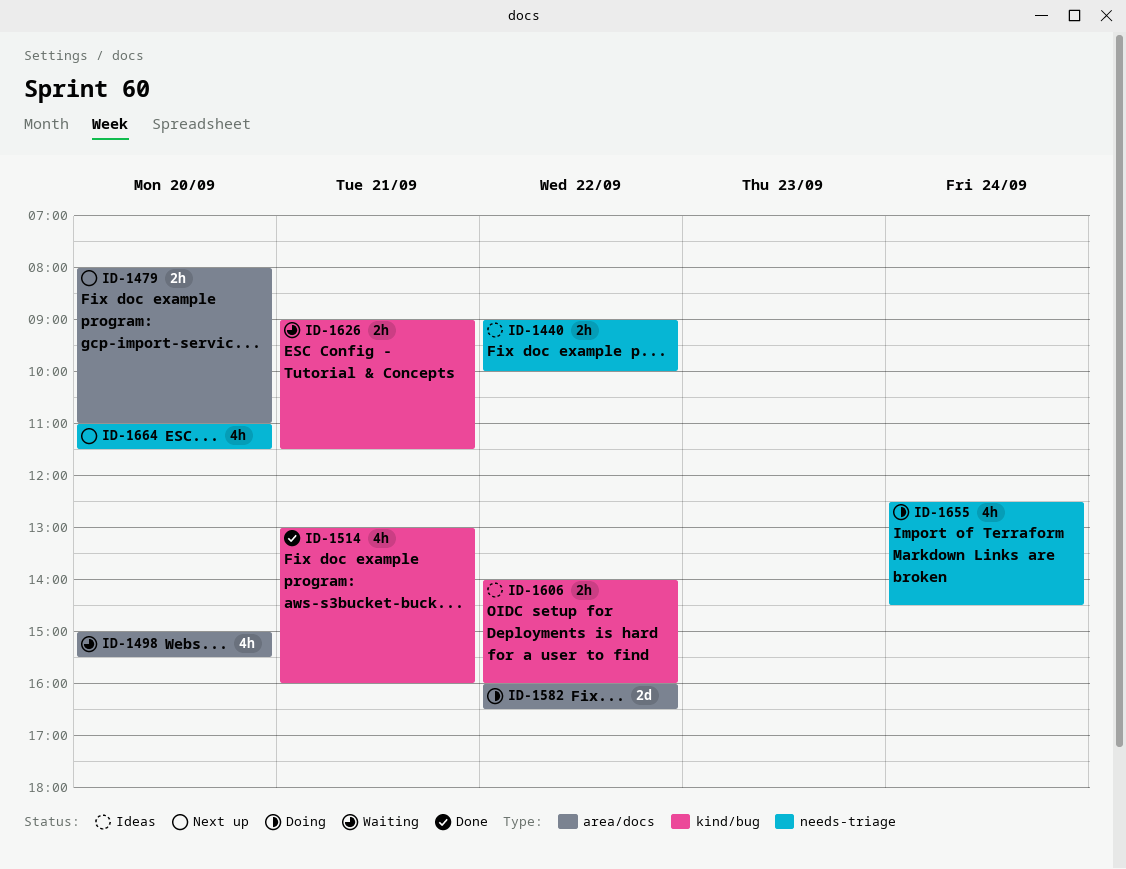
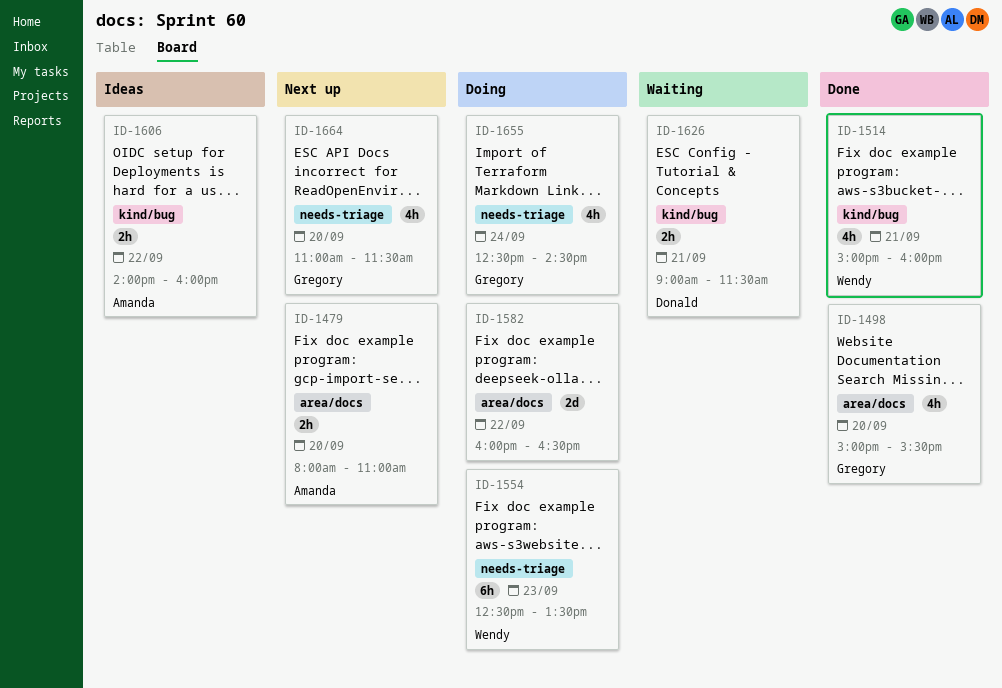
ID-1440: present -> none
ID-1498, status: Waiting -> Done
ID-1514, begins: 13:00 -> 15:00
ID-1554: none -> present

